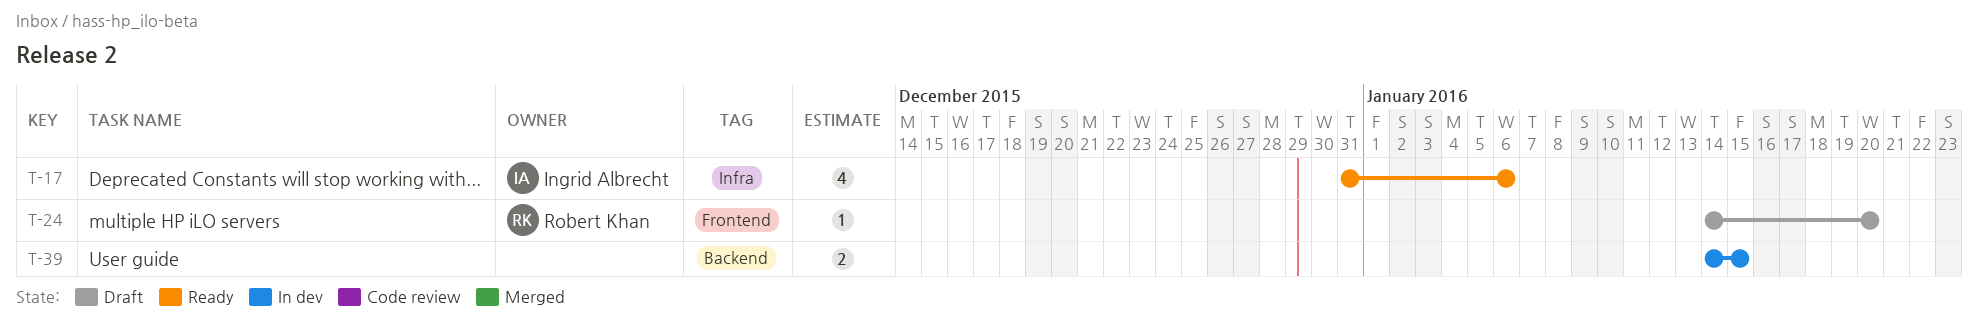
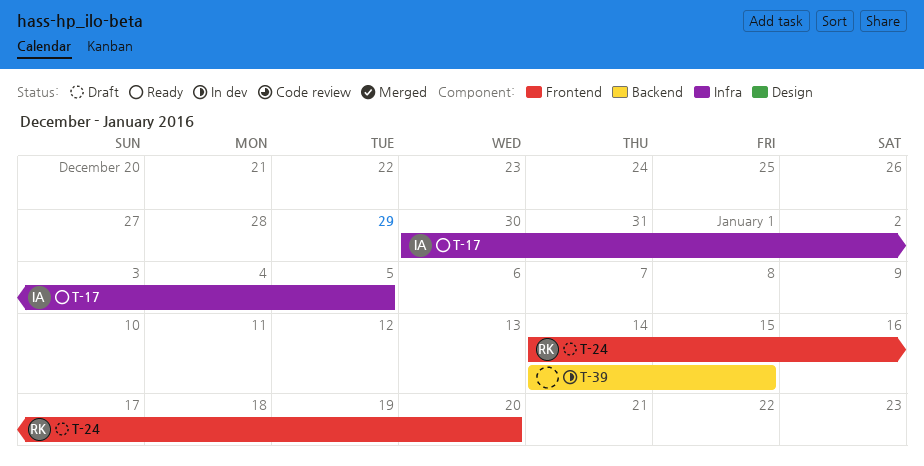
T-17, start: Dec 31 -> Dec 30
T-17, due: Jan 6 -> Jan 5

